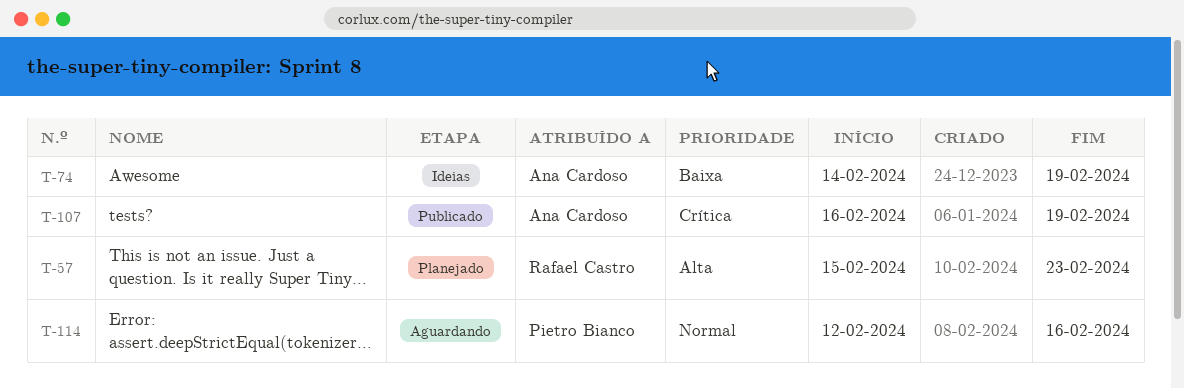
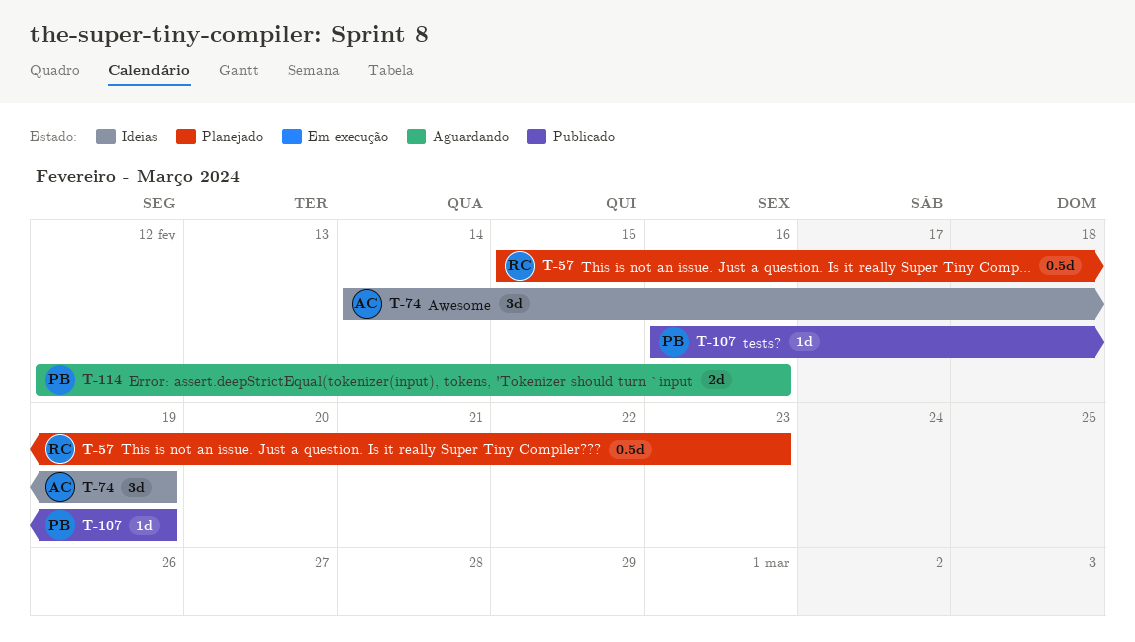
T-107, owner: Ana Cardoso -> Pietro Bianco

